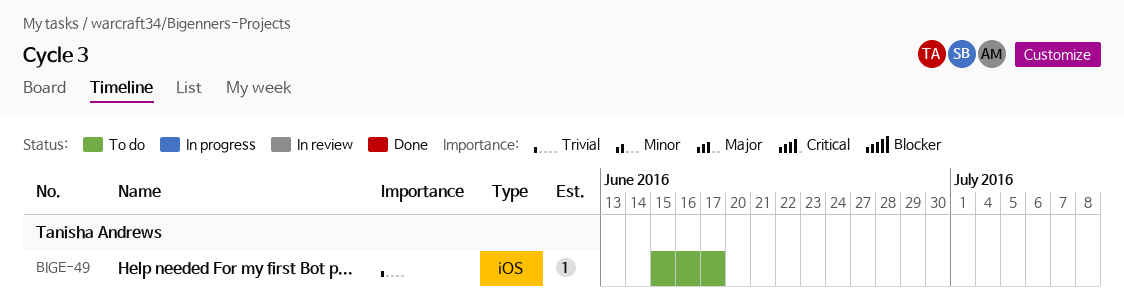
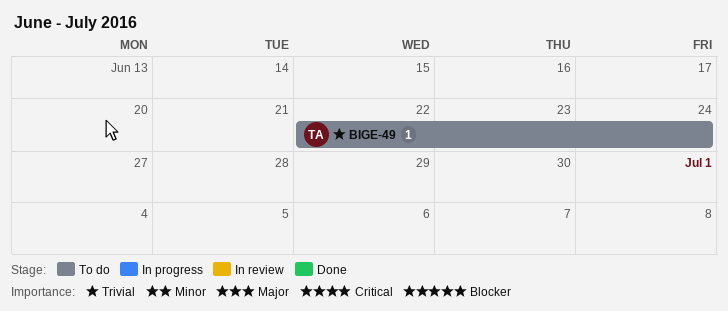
BIGE-49, start: Jun 15 -> Jun 22
BIGE-49, due: Jun 17 -> Jun 24

